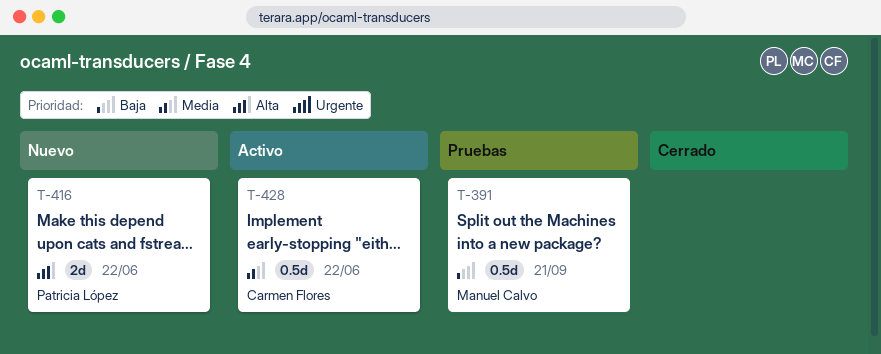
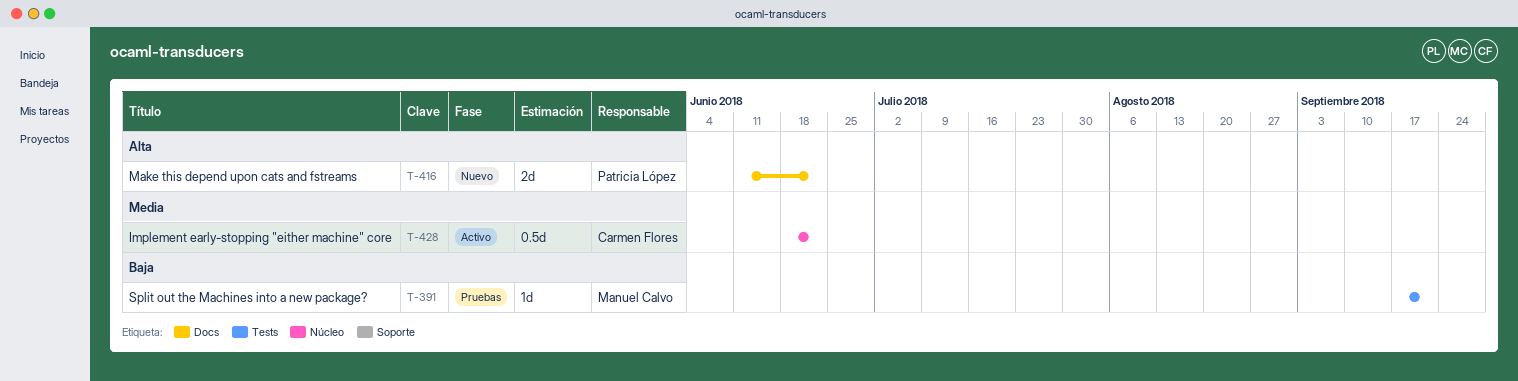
T-391, estimate: 0.5d -> 1d

